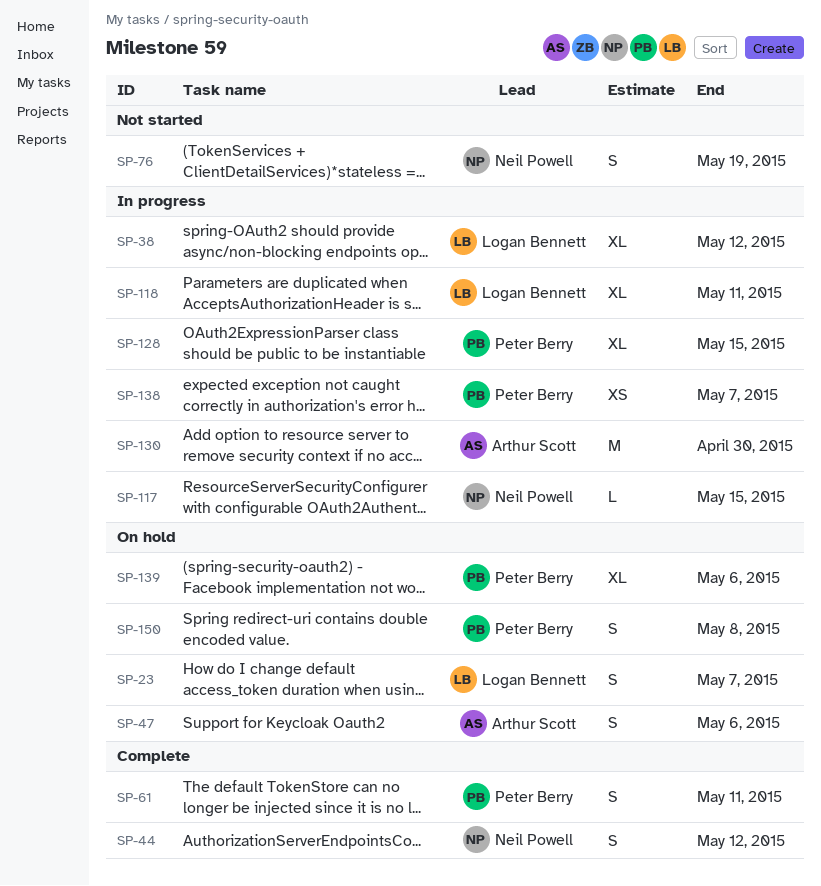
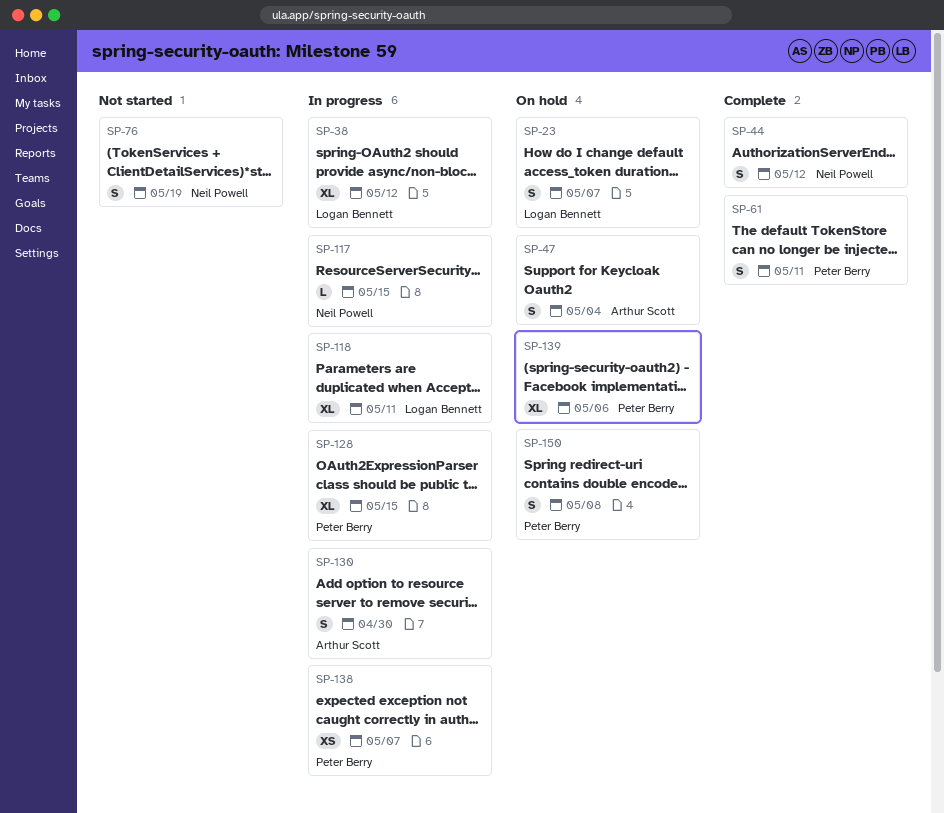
SP-47, due: May 6 -> May 4
SP-130, estimate: M -> S

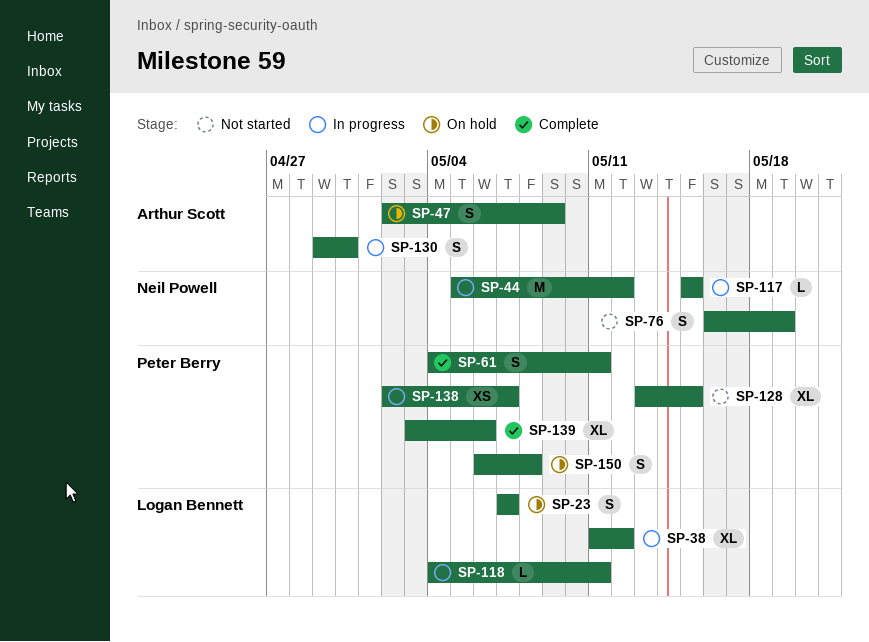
SP-44, status: Complete -> In progress
SP-44, estimate: S -> M
SP-47, due: May 4 -> May 9
SP-118, estimate: XL -> L
SP-128, status: In progress -> Not started
SP-139, status: On hold -> Complete

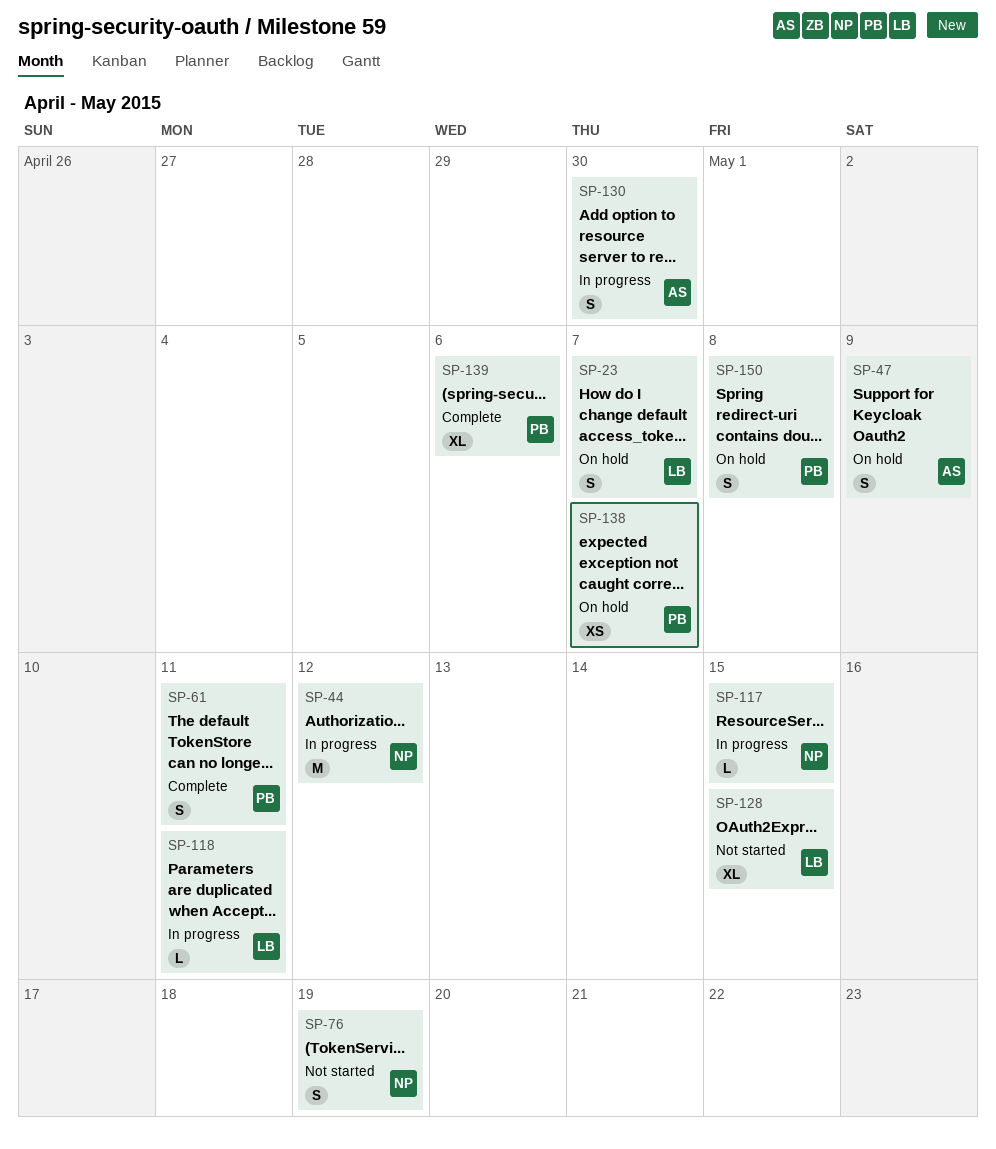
SP-38: present -> none
SP-128, owner: Peter Berry -> Logan Bennett
SP-138, status: In progress -> On hold

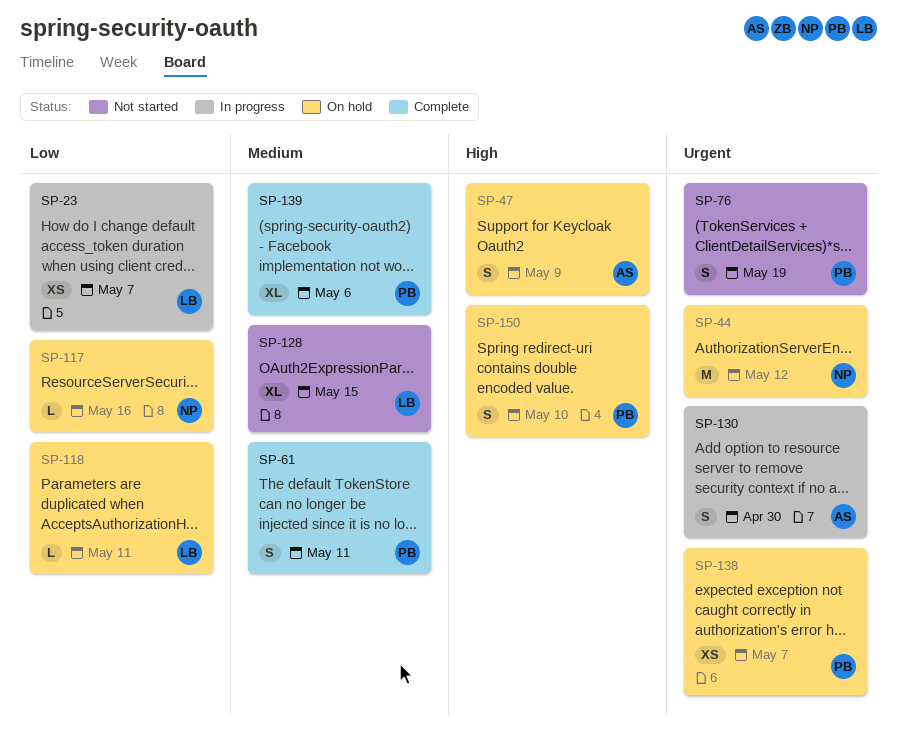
SP-23, status: On hold -> In progress
SP-23, estimate: S -> XS
SP-44, status: In progress -> On hold
SP-76, owner: NP -> PB
SP-117, status: In progress -> On hold
SP-117, due: May 15 -> May 16
SP-118, status: In progress -> On hold
SP-150, due: May 8 -> May 10

